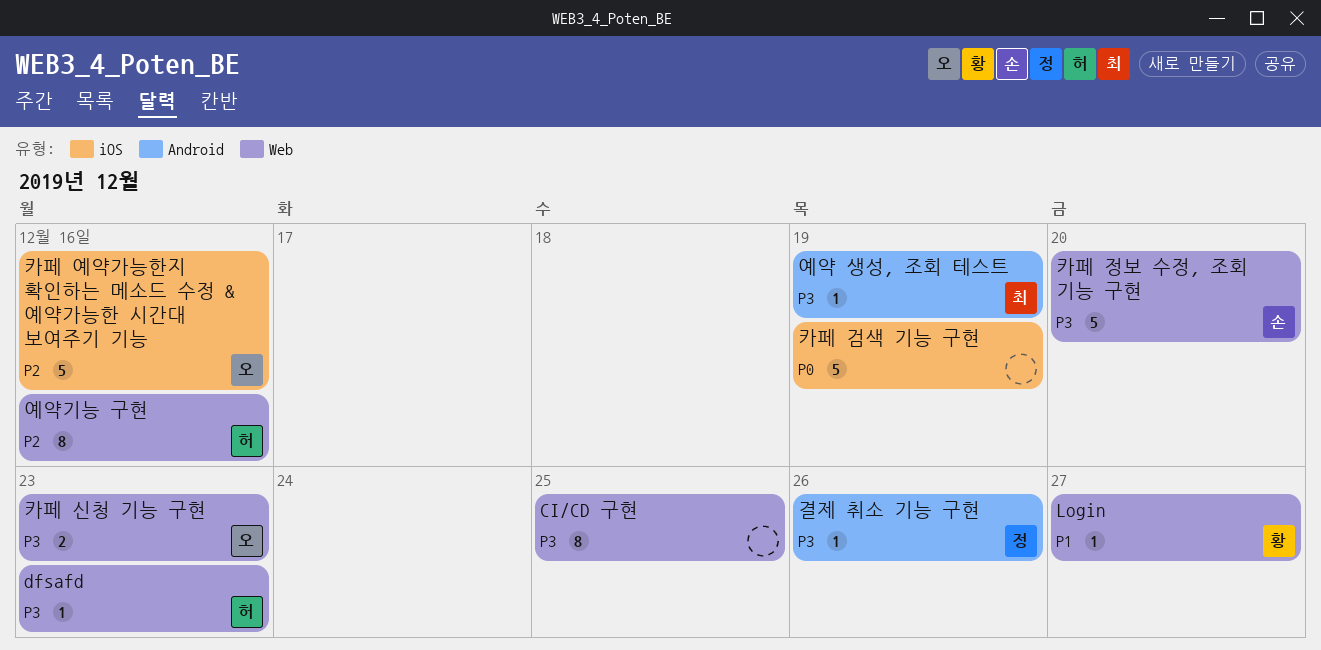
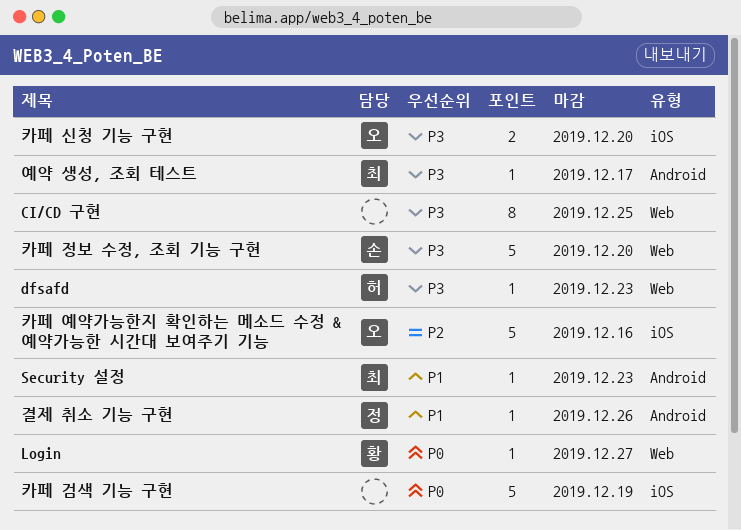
Login, priority: P1 -> P0
Security 설정: none -> present
결제 취소 기능 구현, priority: P3 -> P1
예약 생성, 조회 테스트, due: Dec 19 -> Dec 17
예약기능 구현: present -> none
카페 신청 기능 구현, label: Web -> iOS
카페 신청 기능 구현, due: Dec 23 -> Dec 20

